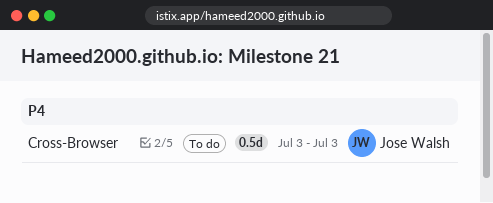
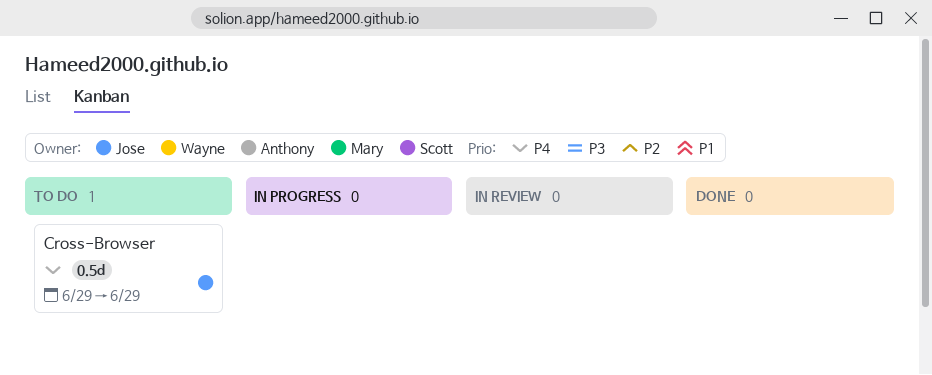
Cross-Browser, start: Jul 3 -> Jun 29
Cross-Browser, due: Jul 3 -> Jun 29

